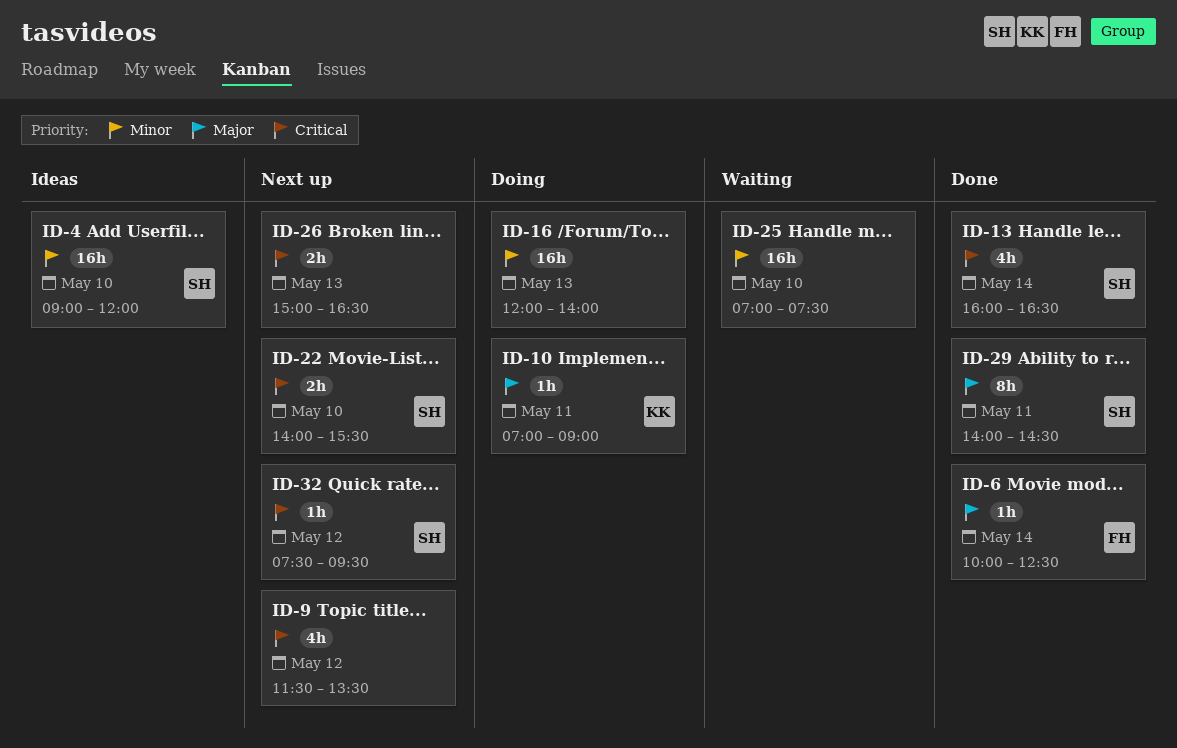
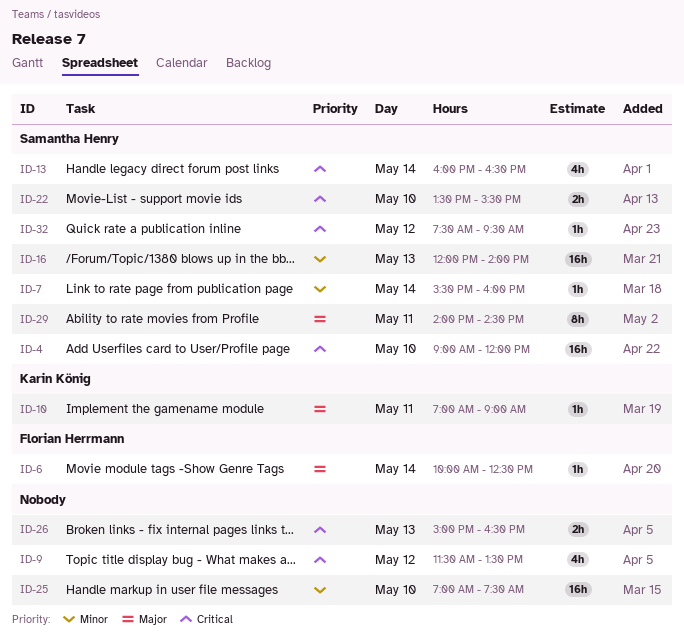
ID-4, priority: Minor -> Critical
ID-7: none -> present
ID-16, owner: none -> Samantha Henry
ID-22, begins: 14:00 -> 13:30

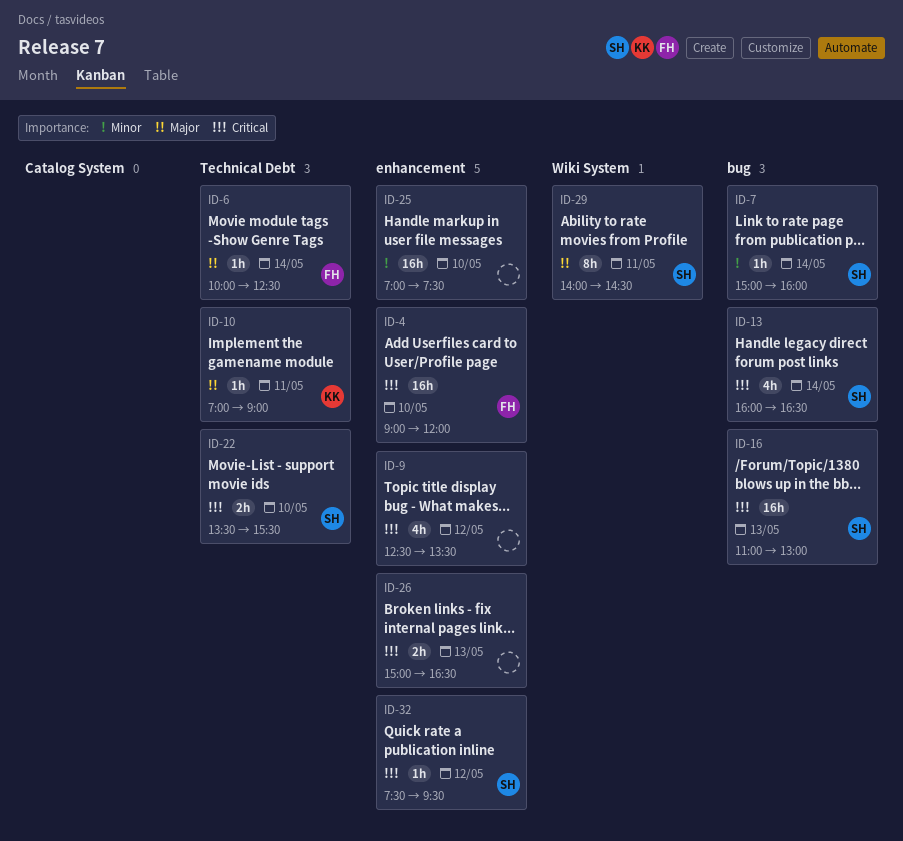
ID-4, owner: Samantha Henry -> Florian Herrmann
ID-7, begins: 15:30 -> 15:00
ID-9, begins: 11:30 -> 12:30
ID-16, priority: Minor -> Critical
ID-16, begins: 12:00 -> 11:00
ID-16, ends: 14:00 -> 13:00

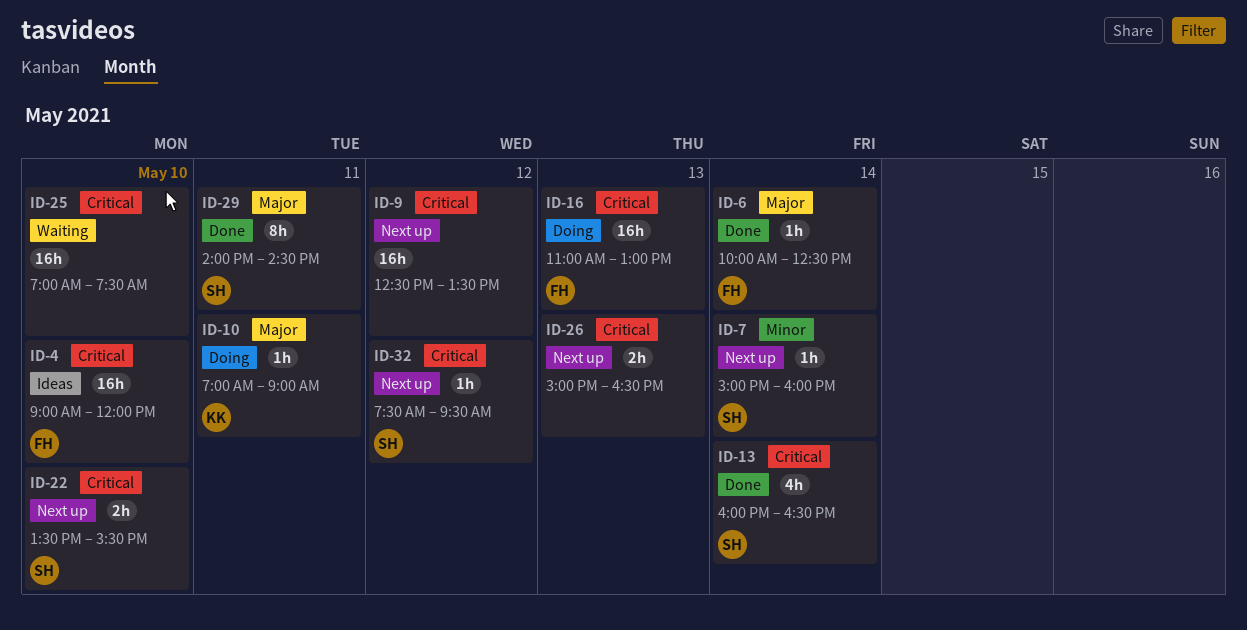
ID-9, estimate: 4h -> 16h
ID-16, owner: SH -> FH
ID-25, priority: Minor -> Critical

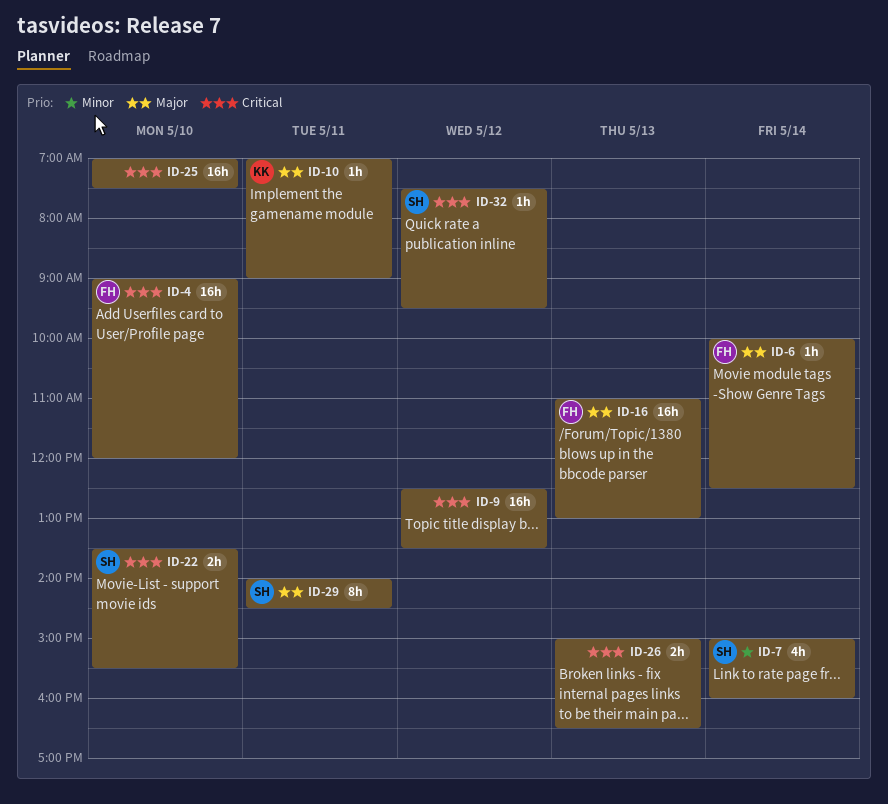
ID-7, estimate: 1h -> 4h
ID-13: present -> none
ID-16, priority: Critical -> Major

